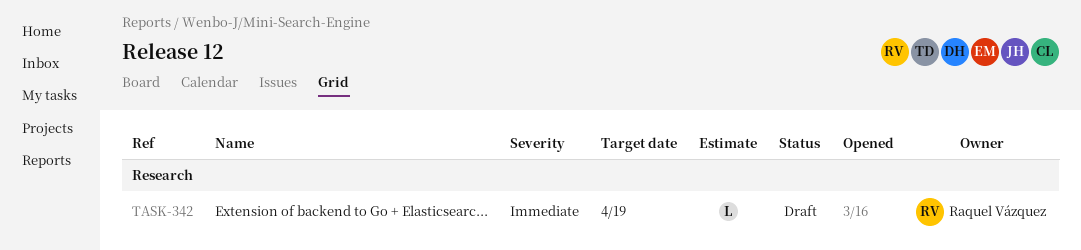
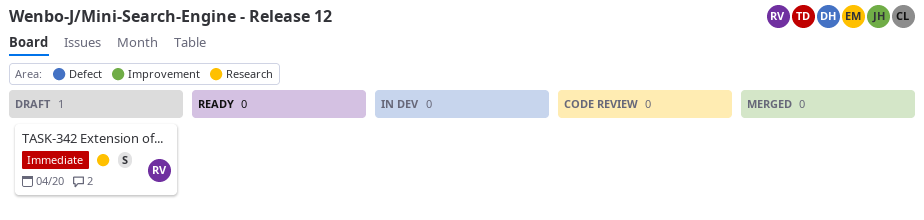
TASK-342, estimate: L -> S
TASK-342, due: Apr 19 -> Apr 20

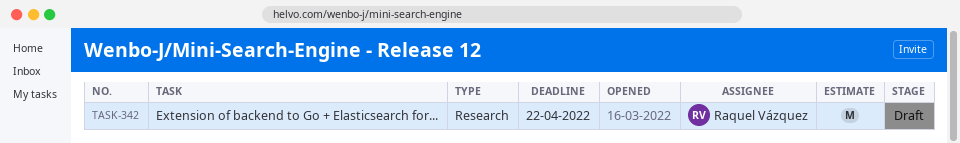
TASK-342, estimate: S -> M
TASK-342, due: Apr 20 -> Apr 22

